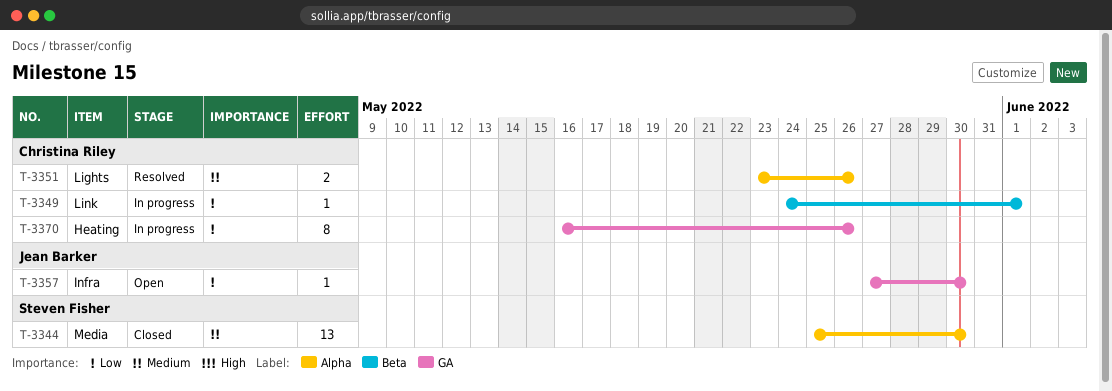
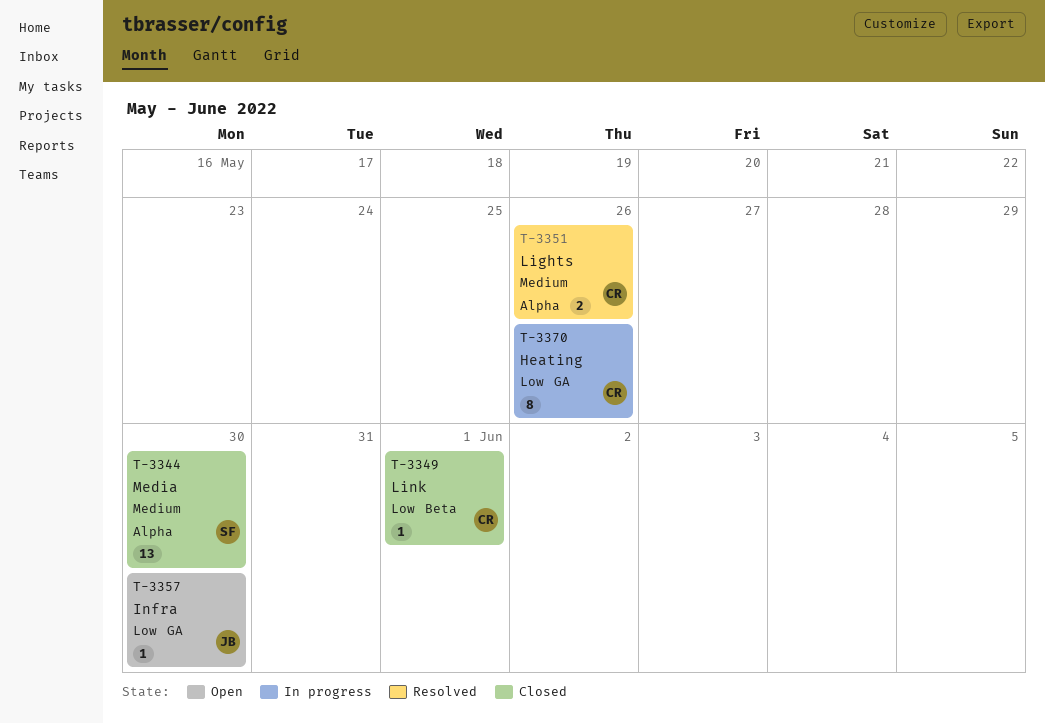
T-3349, status: In progress -> Closed

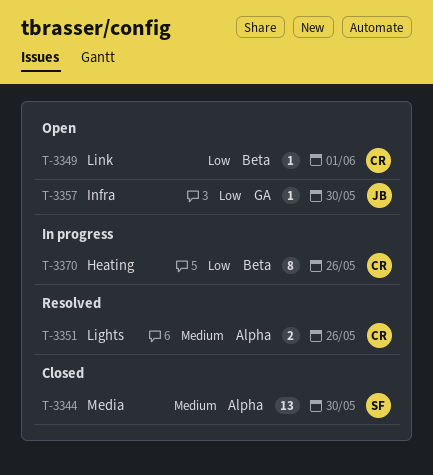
T-3349, status: Closed -> Open
T-3370, label: GA -> Beta

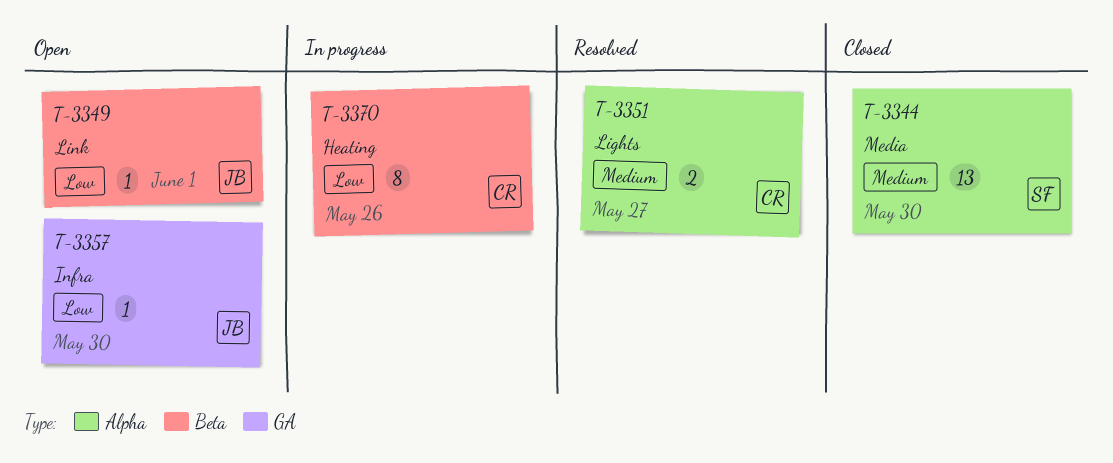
T-3349, owner: CR -> JB
T-3351, due: May 26 -> May 27

